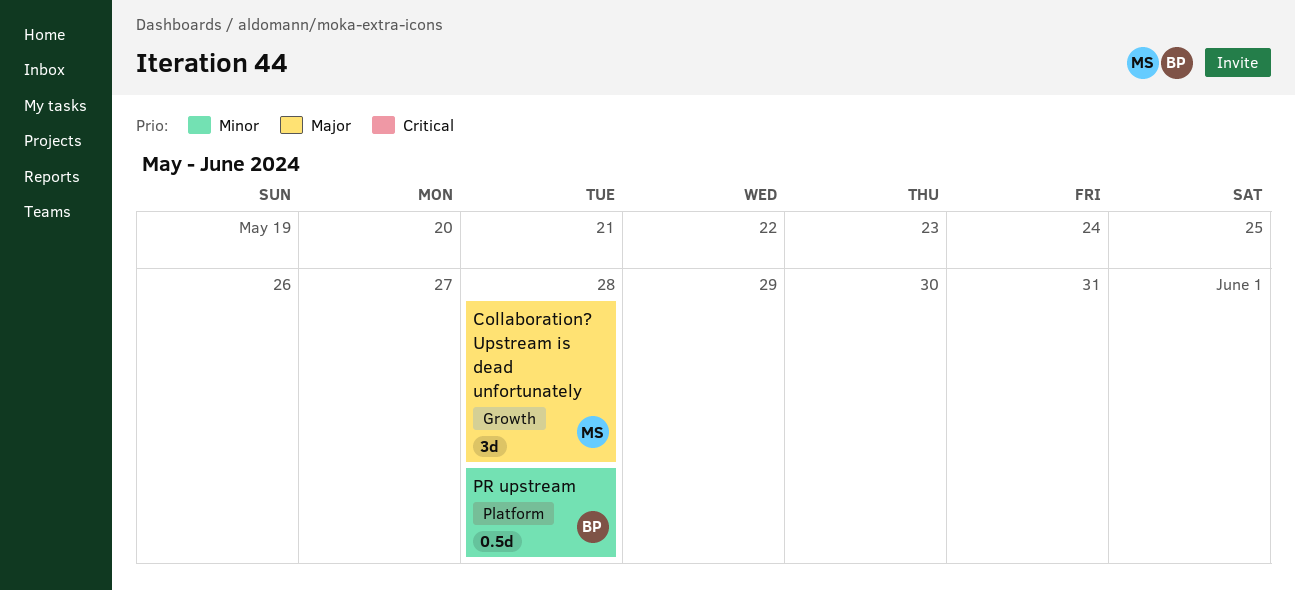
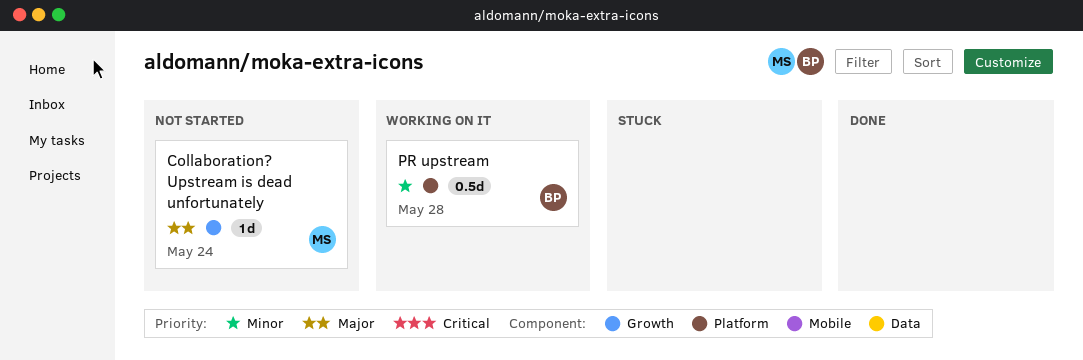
Collaboration? Upstream is dead unfortunately, estimate: 3d -> 1d
Collaboration? Upstream is dead unfortunately, due: May 28 -> May 24

